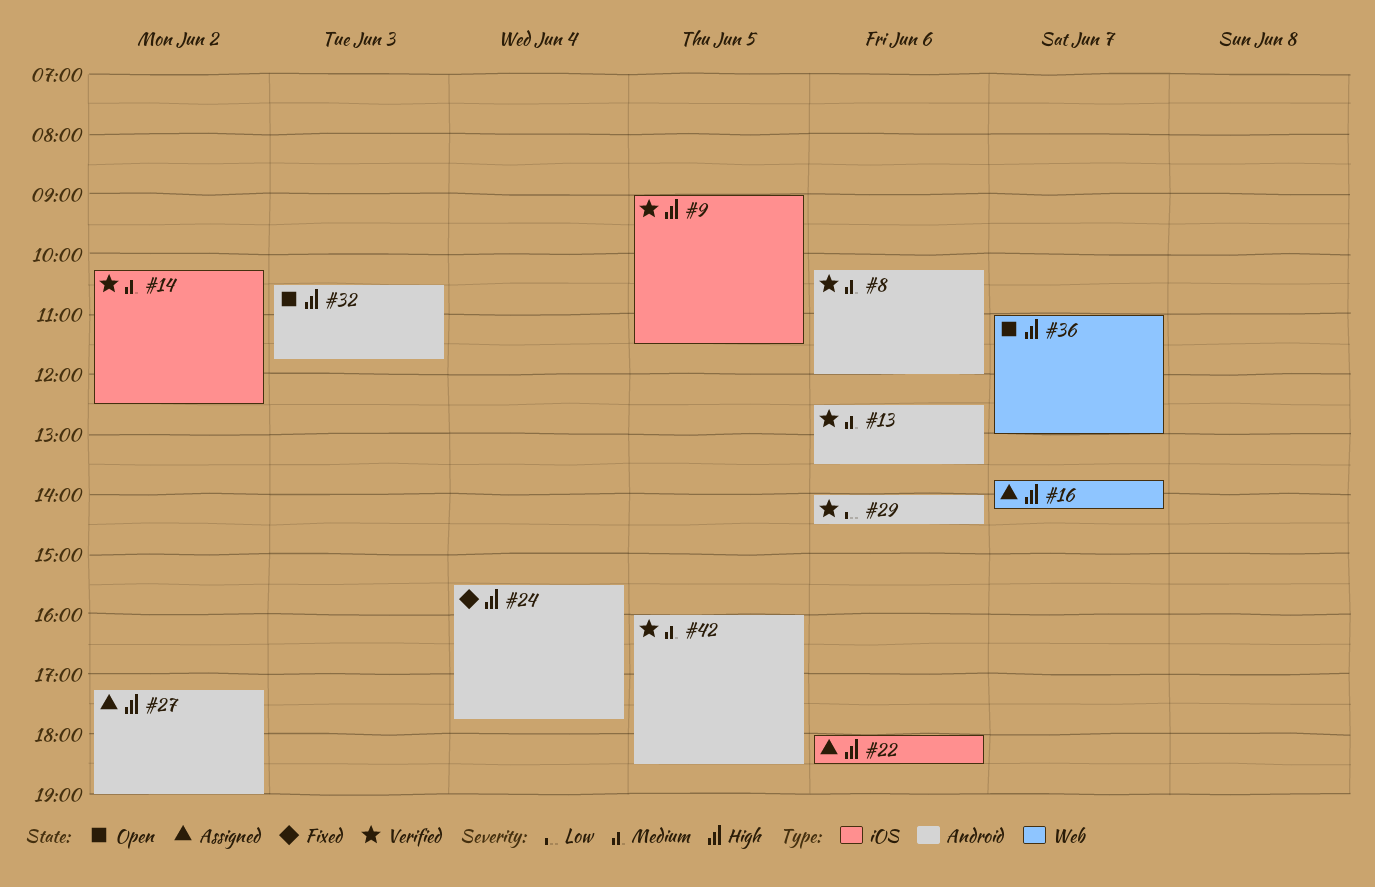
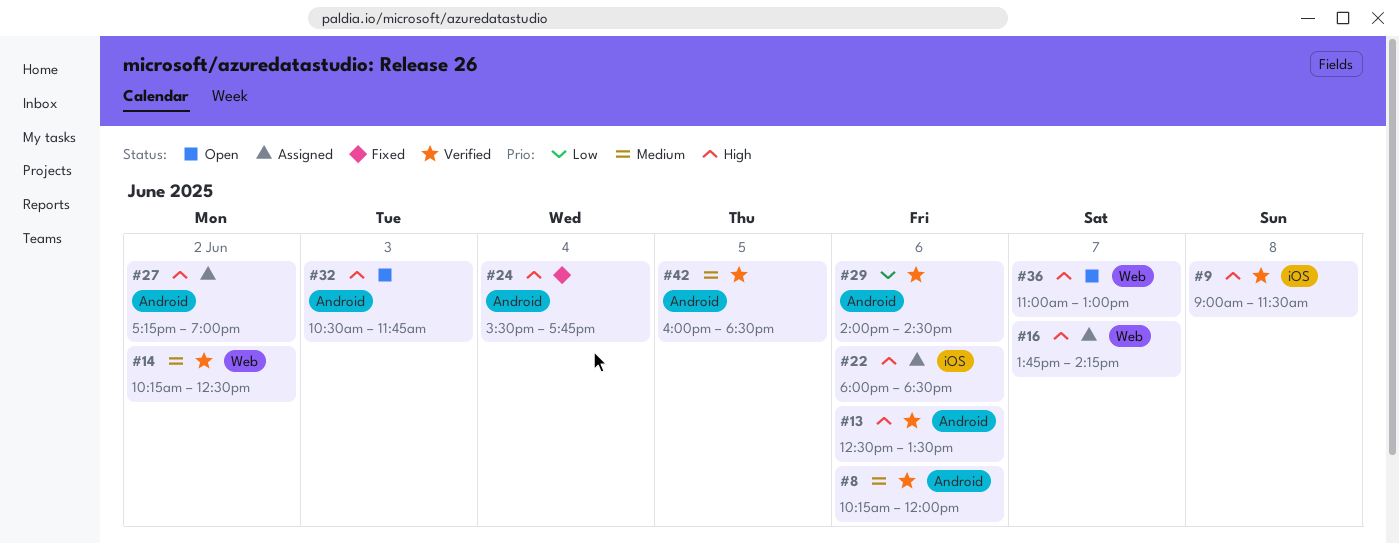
#9, day: Jun 5 -> Jun 8
#13, priority: Medium -> High
#14, label: iOS -> Web

